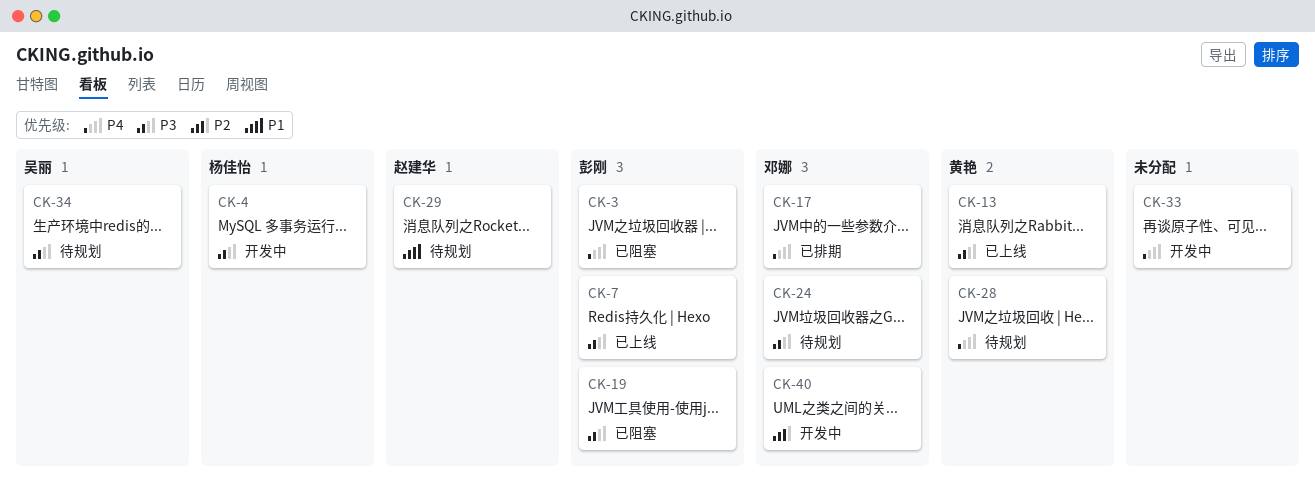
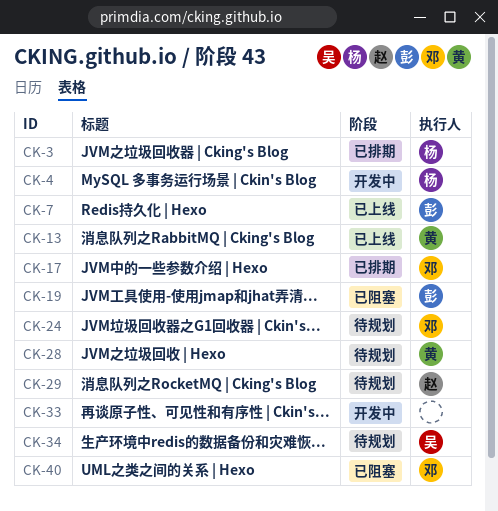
CK-3, status: 已阻塞 -> 已排期
CK-3, owner: 彭刚 -> 杨佳怡
CK-40, status: 开发中 -> 已阻塞

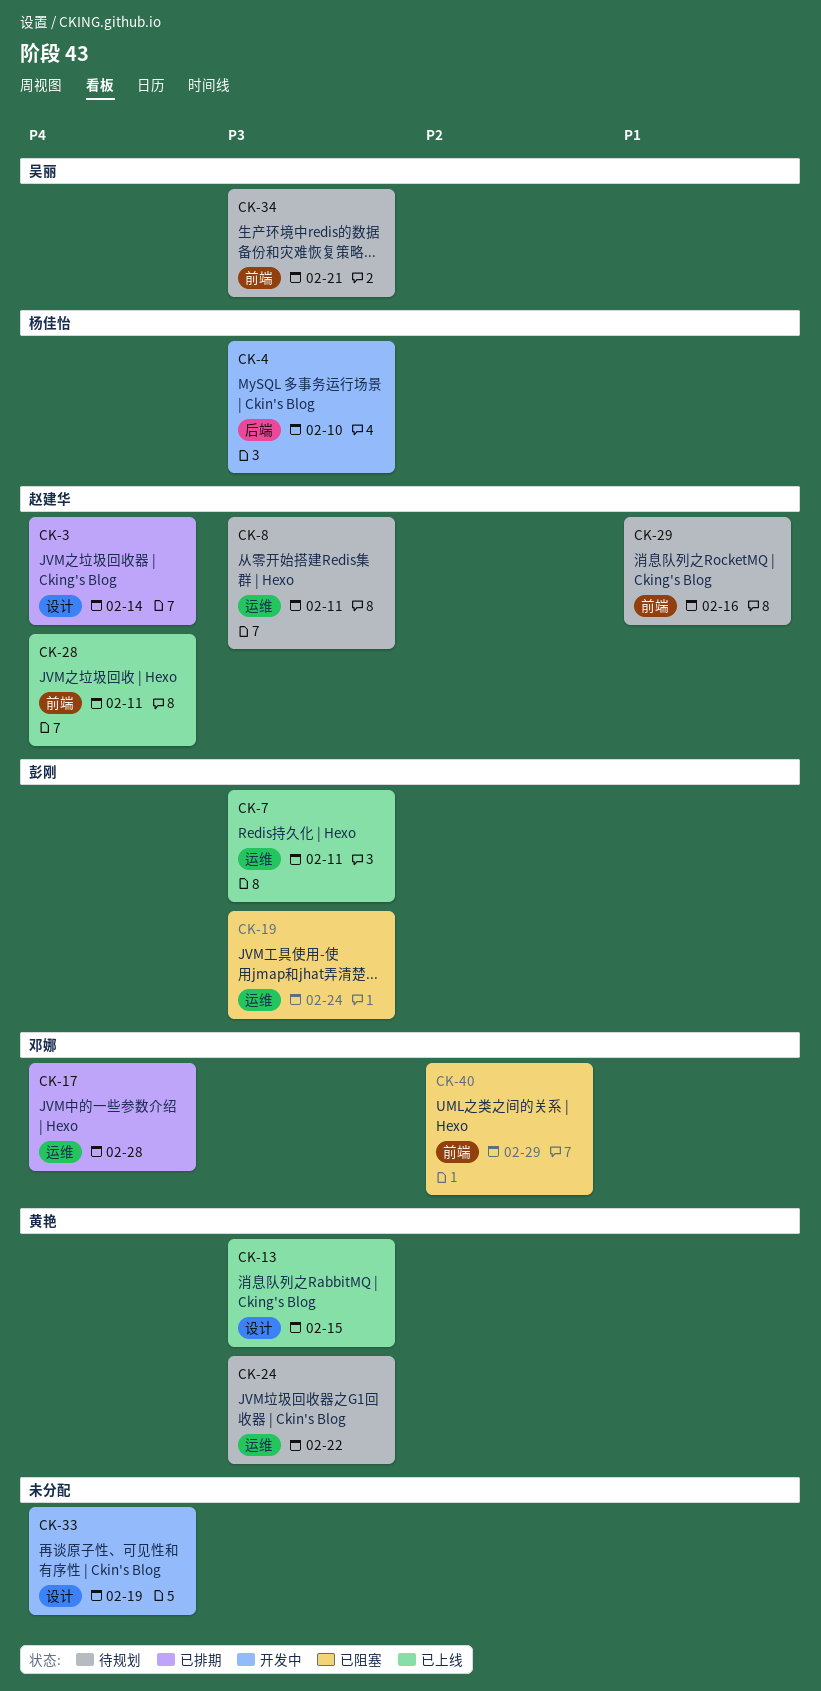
CK-3, owner: 杨佳怡 -> 赵建华
CK-8: none -> present
CK-24, owner: 邓娜 -> 黄艳
CK-28, status: 待规划 -> 已上线
CK-28, owner: 黄艳 -> 赵建华

